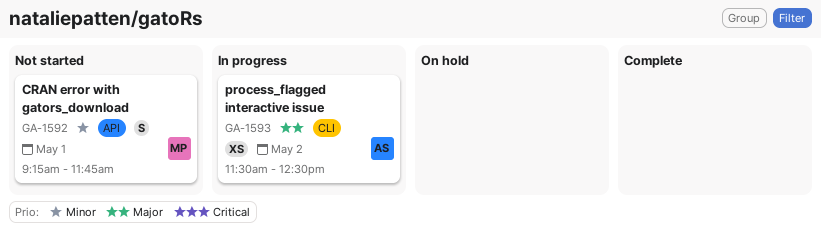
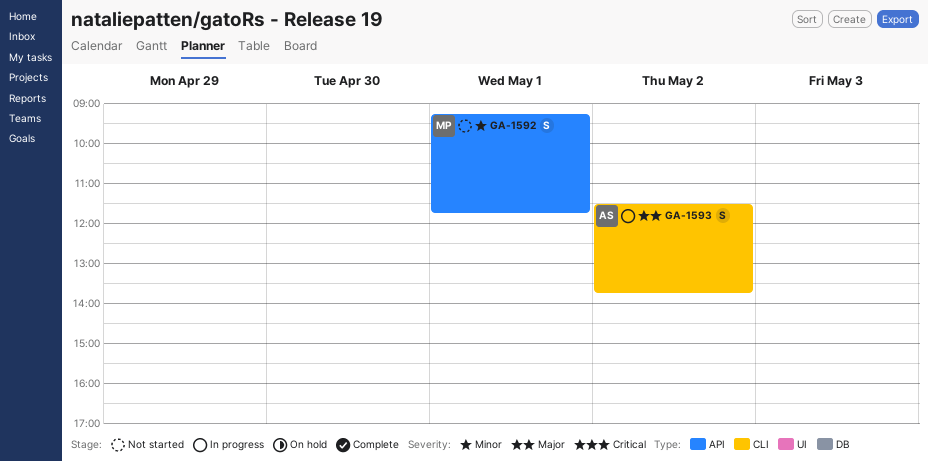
GA-1593, estimate: XS -> S
GA-1593, ends: 12:30 -> 13:45

